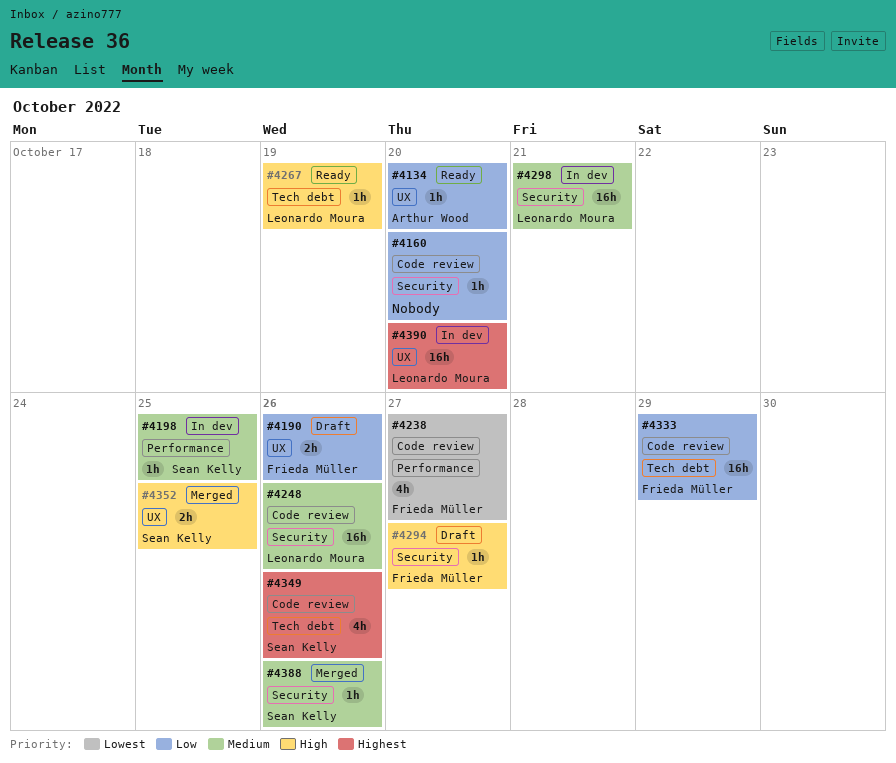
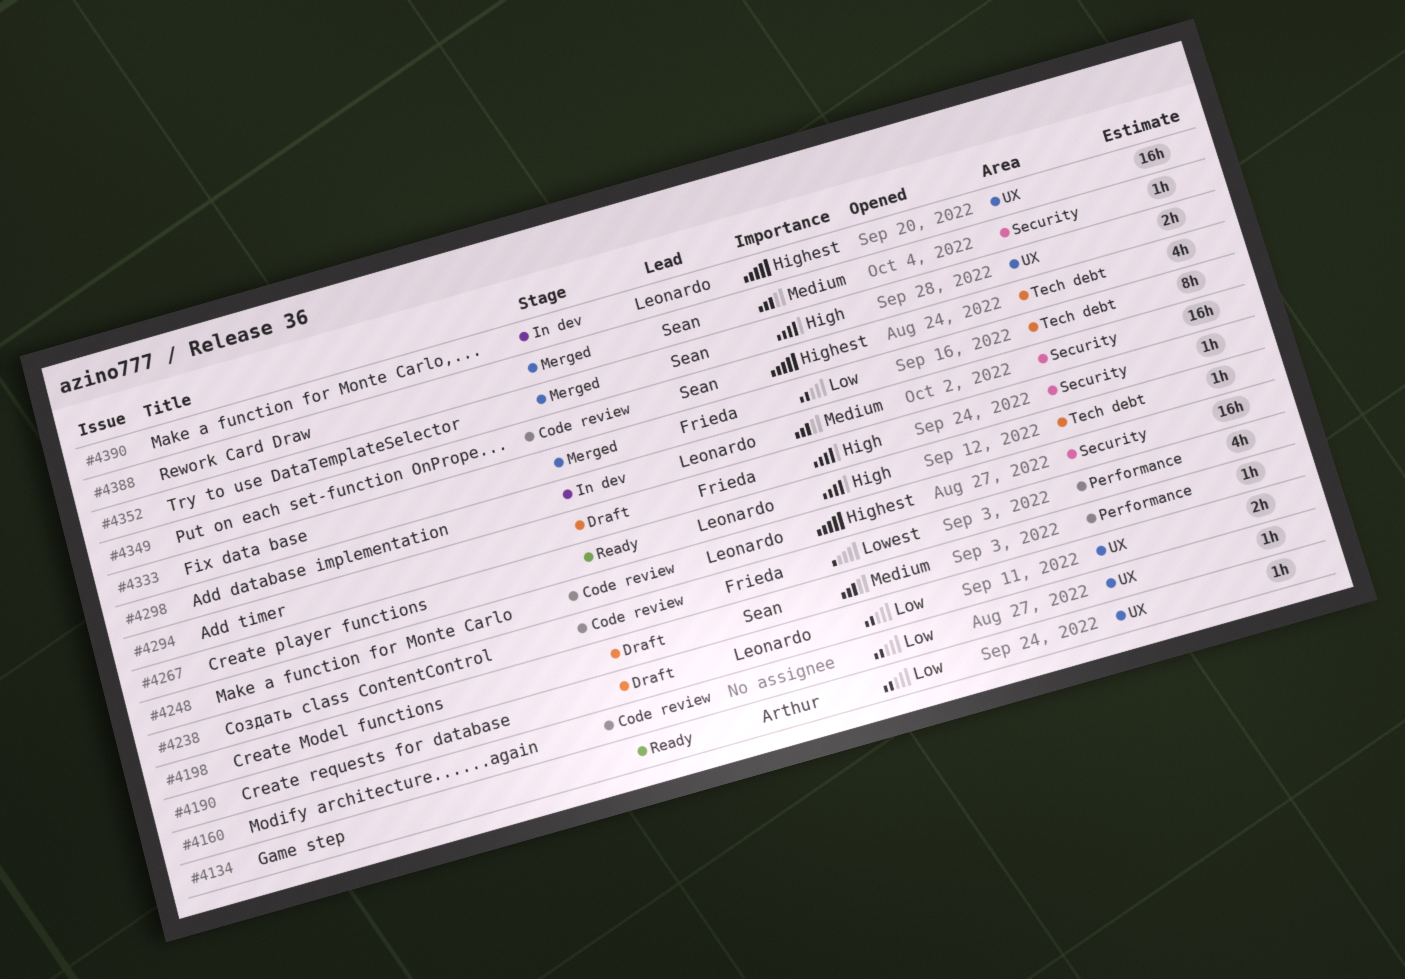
#4160, label: Security -> UX
#4190, owner: Frieda Müller -> Leonardo Moura
#4198, status: In dev -> Draft
#4248, priority: Medium -> Highest
#4333, status: Code review -> Merged
#4333, estimate: 16h -> 8h

